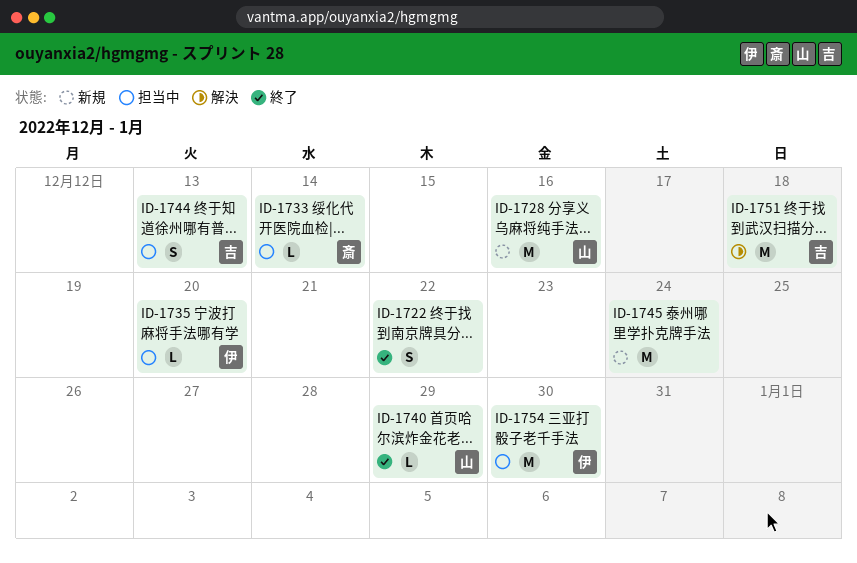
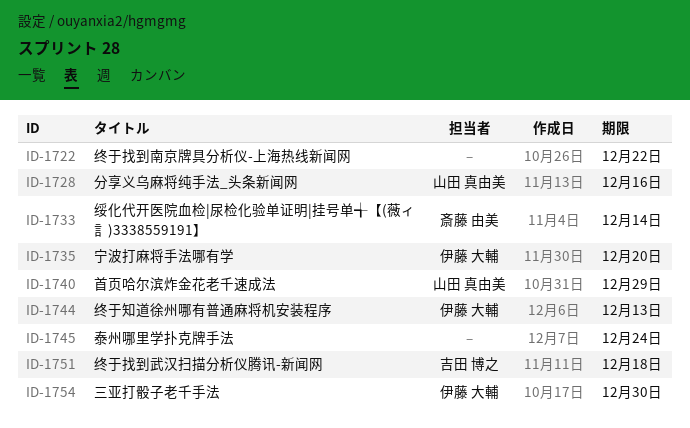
ID-1744, owner: 吉田 博之 -> 伊藤 大輔

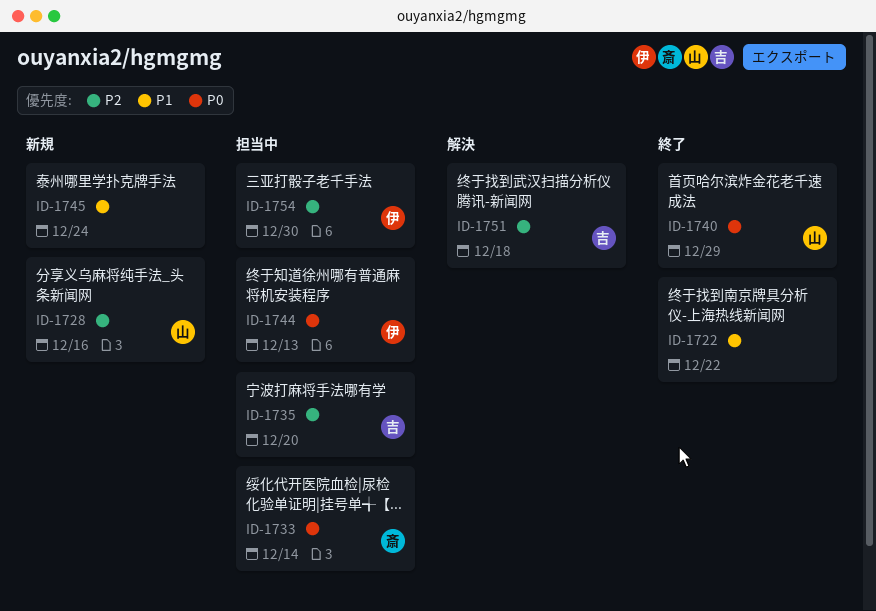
ID-1735, owner: 伊藤 大輔 -> 吉田 博之

